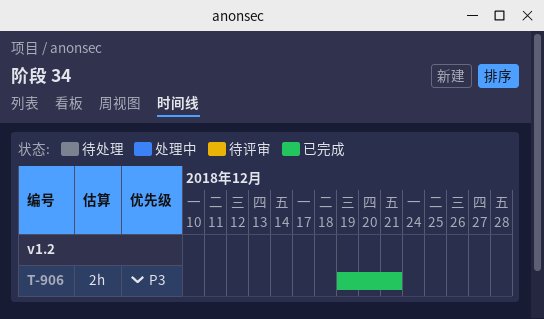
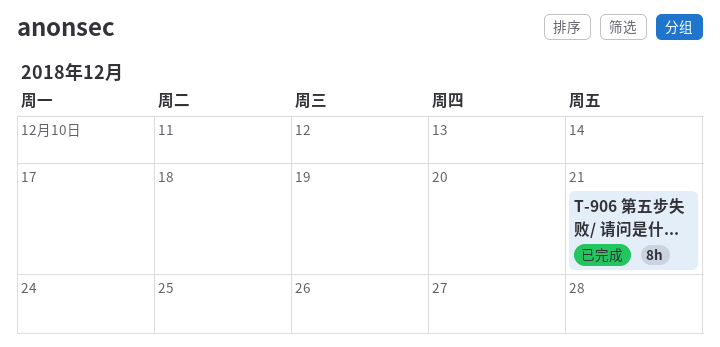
T-906, estimate: 2h -> 8h

